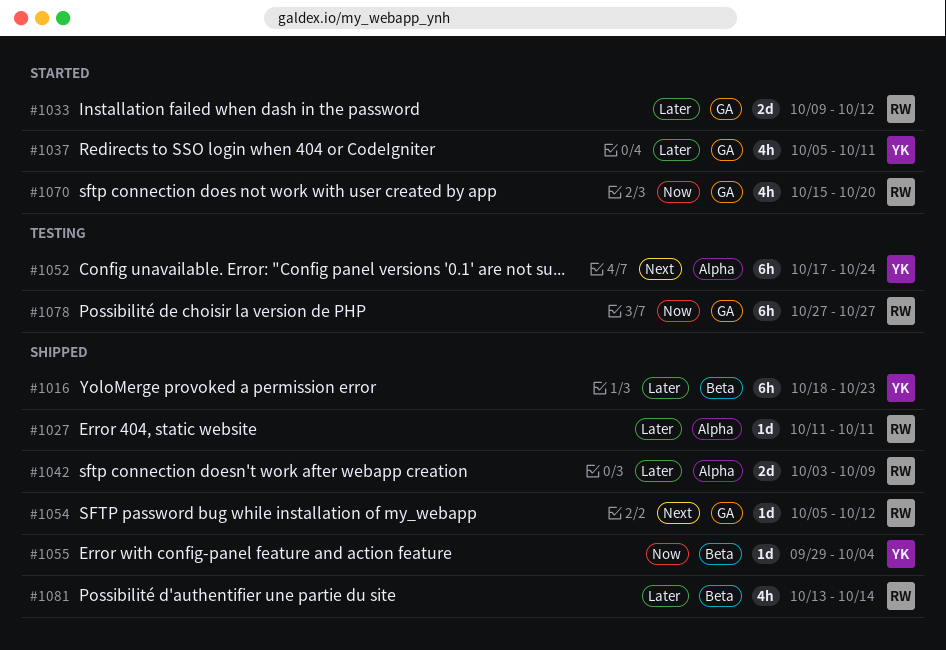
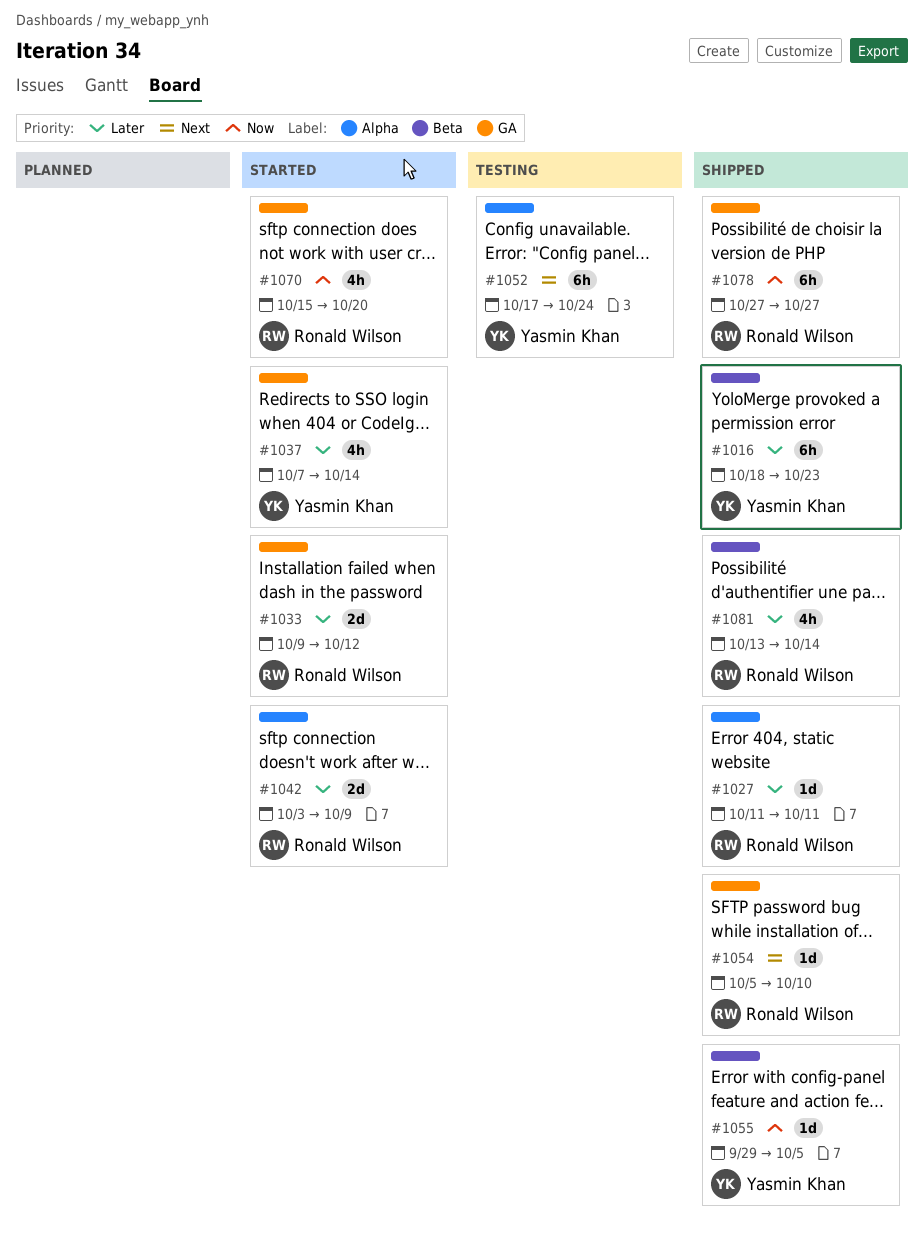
#1037, start: Oct 5 -> Oct 7
#1037, due: Oct 11 -> Oct 14
#1042, status: Shipped -> Started
#1054, due: Oct 12 -> Oct 10
#1055, due: Oct 4 -> Oct 5
#1078, status: Testing -> Shipped

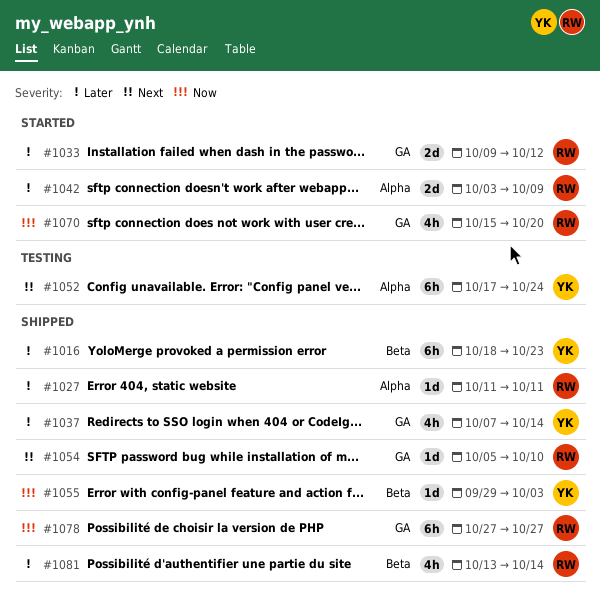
#1037, status: Started -> Shipped
#1055, due: Oct 5 -> Oct 3

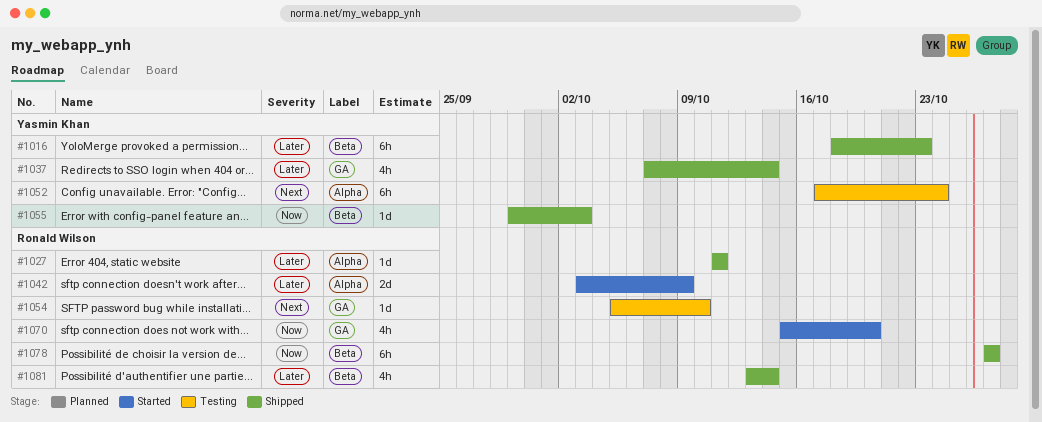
#1033: present -> none
#1054, status: Shipped -> Testing
#1078, label: GA -> Beta

